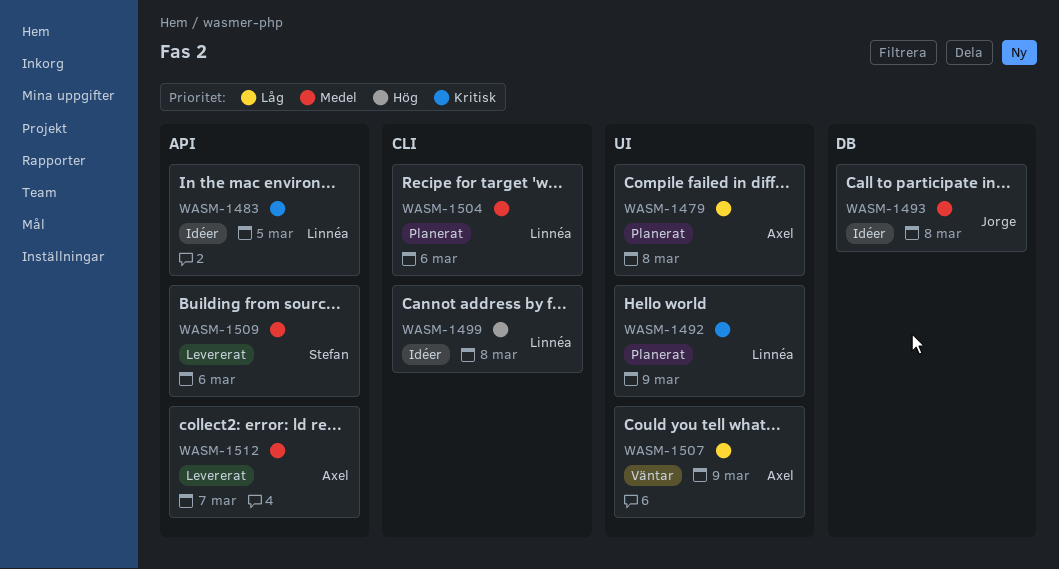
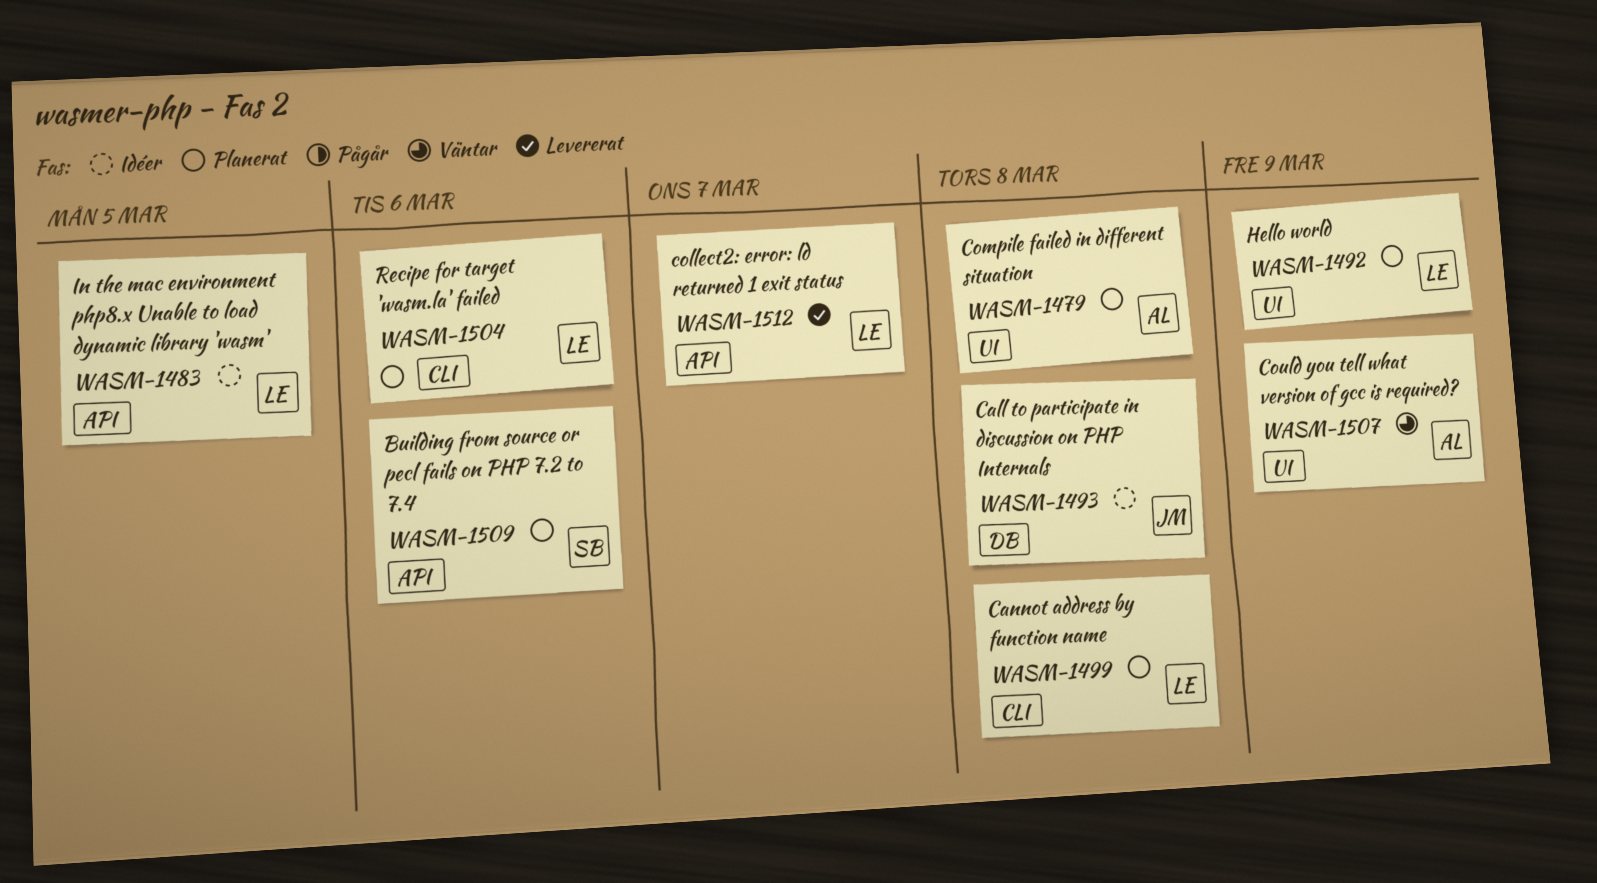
WASM-1499, status: Idéer -> Planerat
WASM-1509, status: Levererat -> Planerat
WASM-1512, owner: Axel -> Linnéa

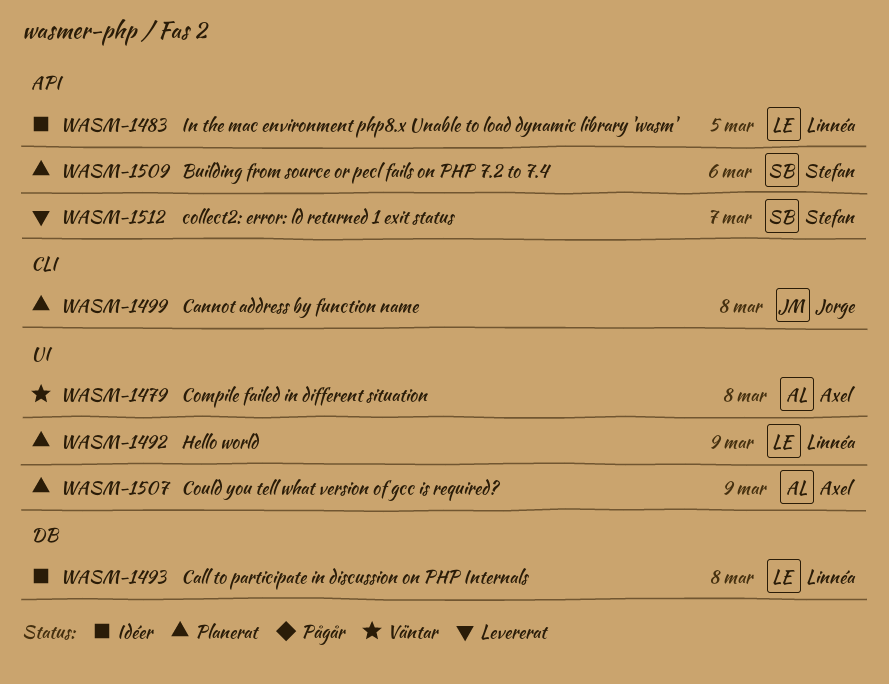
WASM-1479, status: Planerat -> Väntar
WASM-1493, owner: Jorge -> Linnéa
WASM-1499, owner: Linnéa -> Jorge
WASM-1504: present -> none
WASM-1507, status: Väntar -> Planerat
WASM-1512, owner: Linnéa -> Stefan

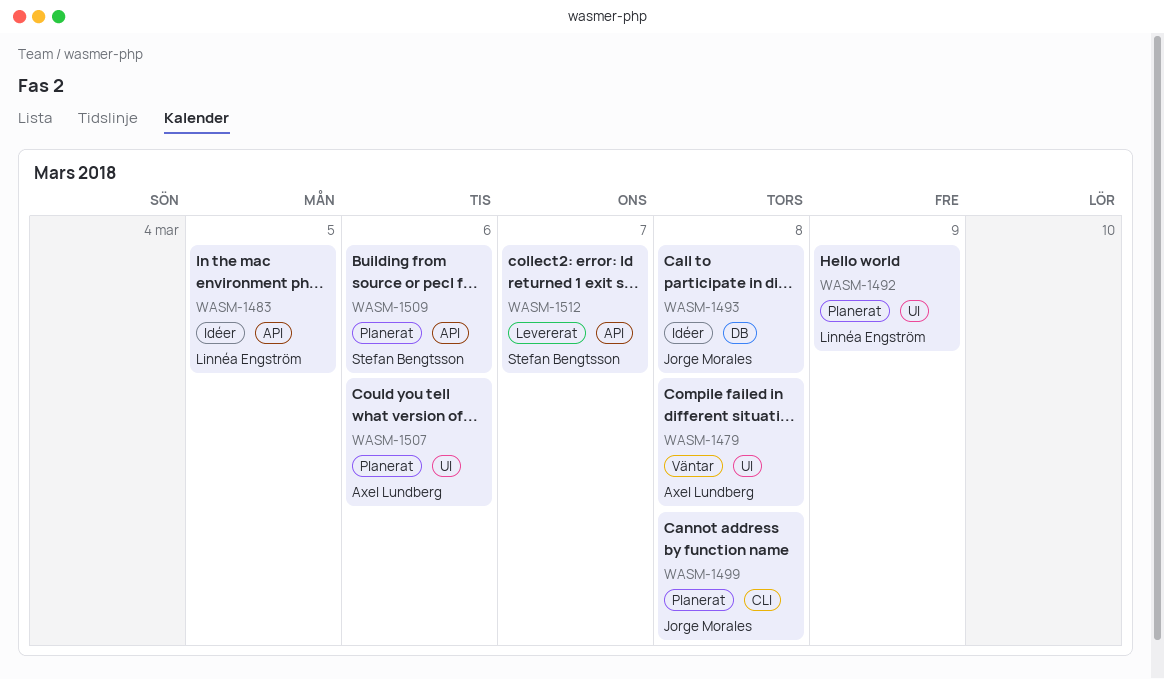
WASM-1493, owner: Linnéa Engström -> Jorge Morales
WASM-1507, due: Mar 9 -> Mar 6

